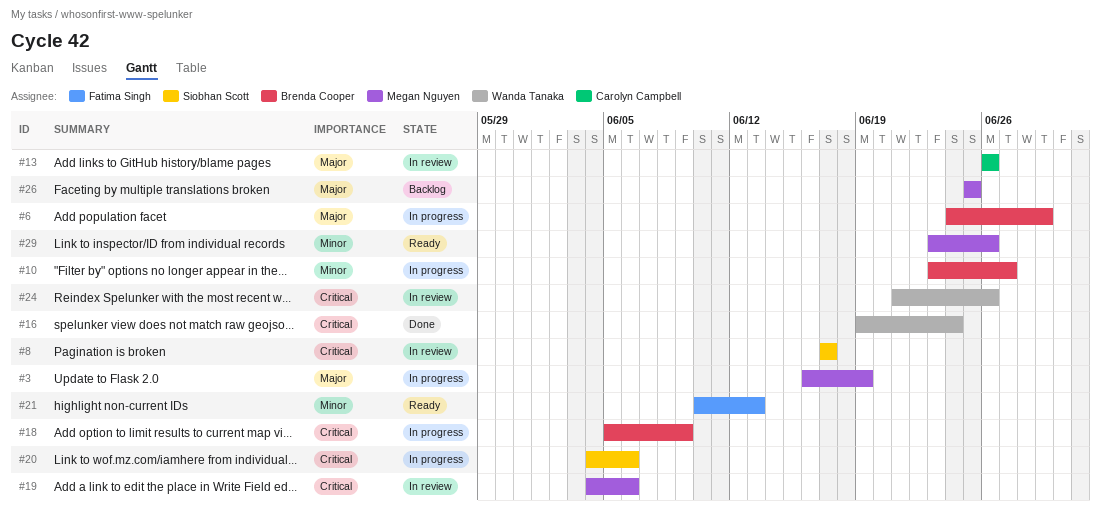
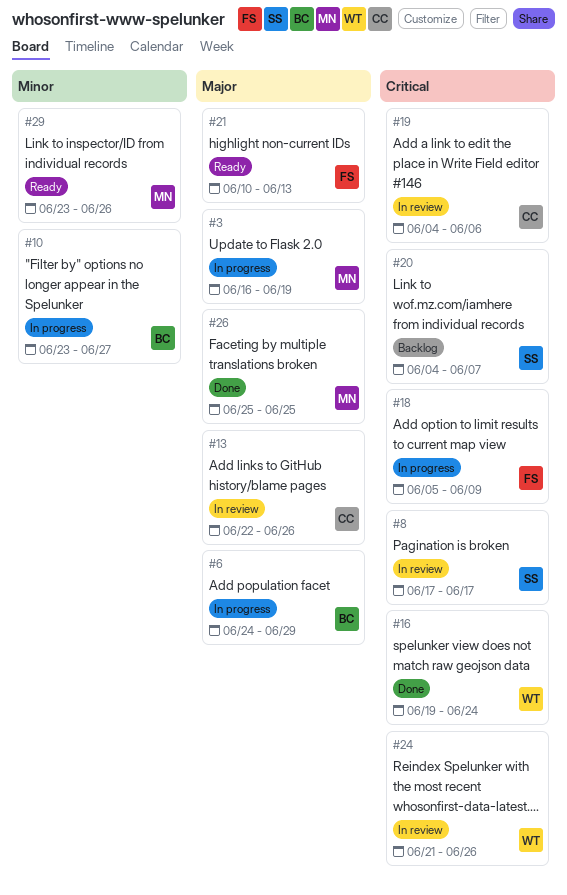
#13, start: Jun 26 -> Jun 22
#18, owner: Brenda Cooper -> Fatima Singh
#19, owner: Megan Nguyen -> Carolyn Campbell
#20, status: In progress -> Backlog
#20, due: Jun 6 -> Jun 7
#21, priority: Minor -> Major
#26, status: Backlog -> Done

